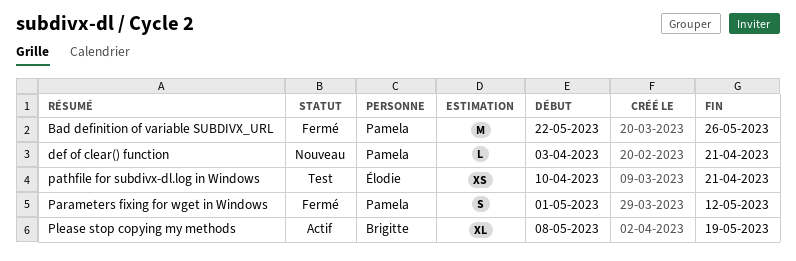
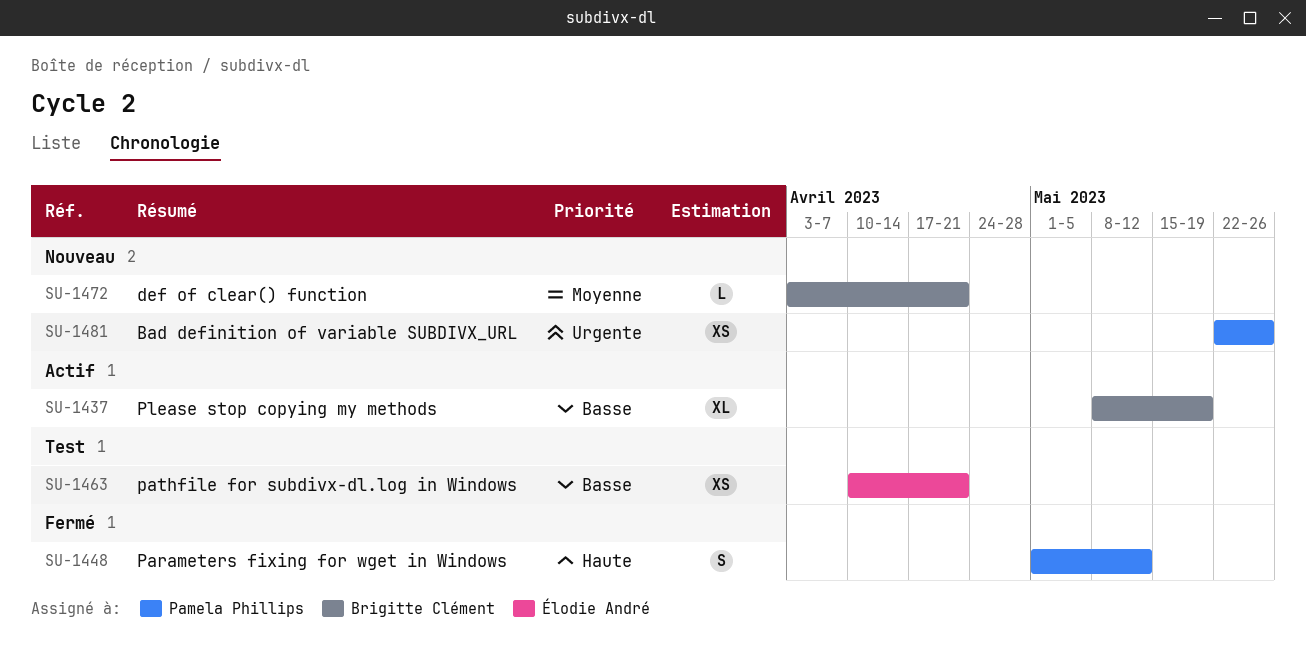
Bad definition of variable SUBDIVX_URL, status: Fermé -> Nouveau
Bad definition of variable SUBDIVX_URL, estimate: M -> XS
def of clear() function, owner: Pamela Phillips -> Brigitte Clément

